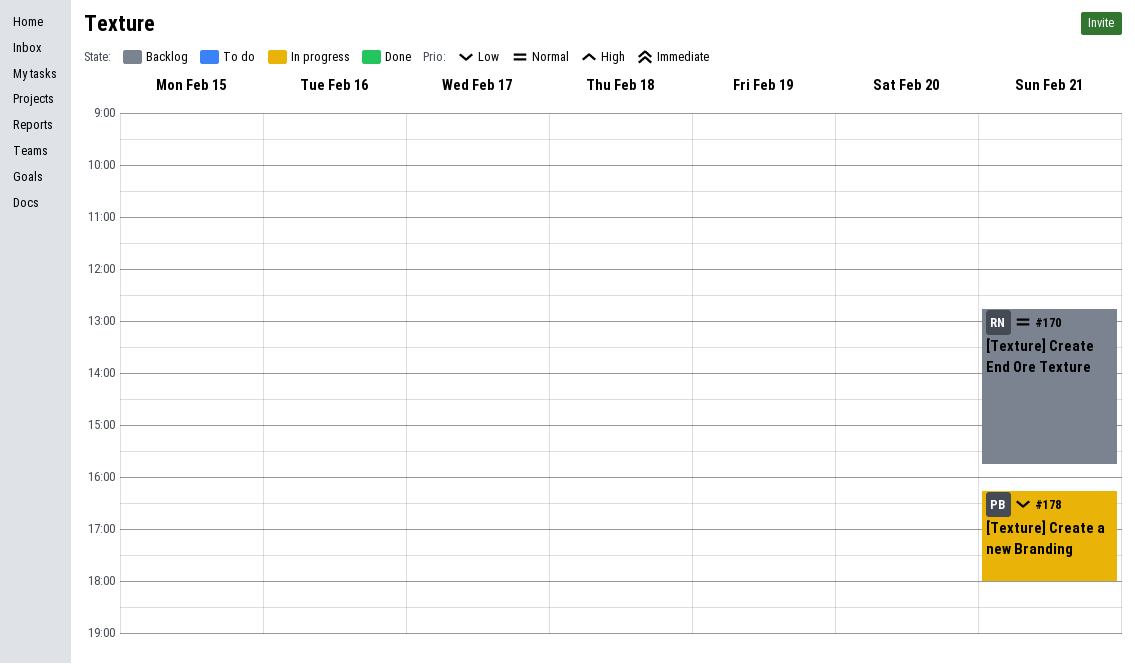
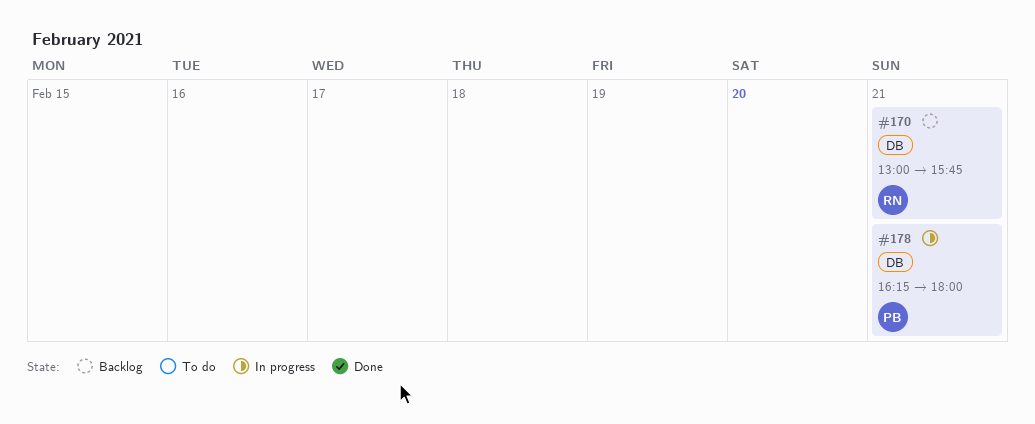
#170, begins: 12:45 -> 13:00

